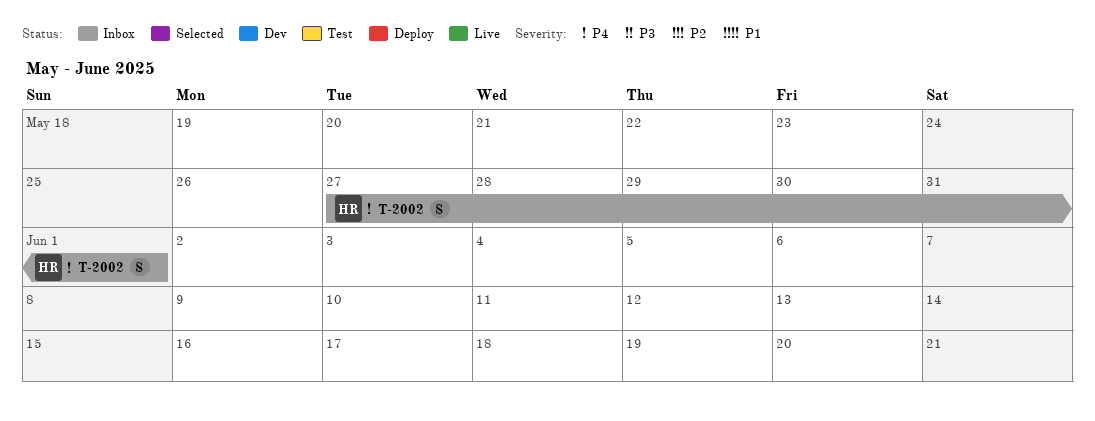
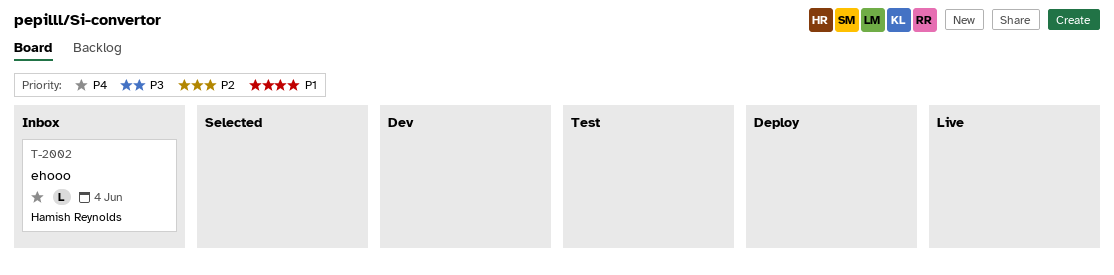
T-2002, estimate: S -> L
T-2002, due: Jun 1 -> Jun 4

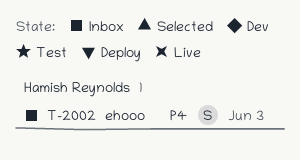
T-2002, estimate: L -> S
T-2002, due: Jun 4 -> Jun 3

